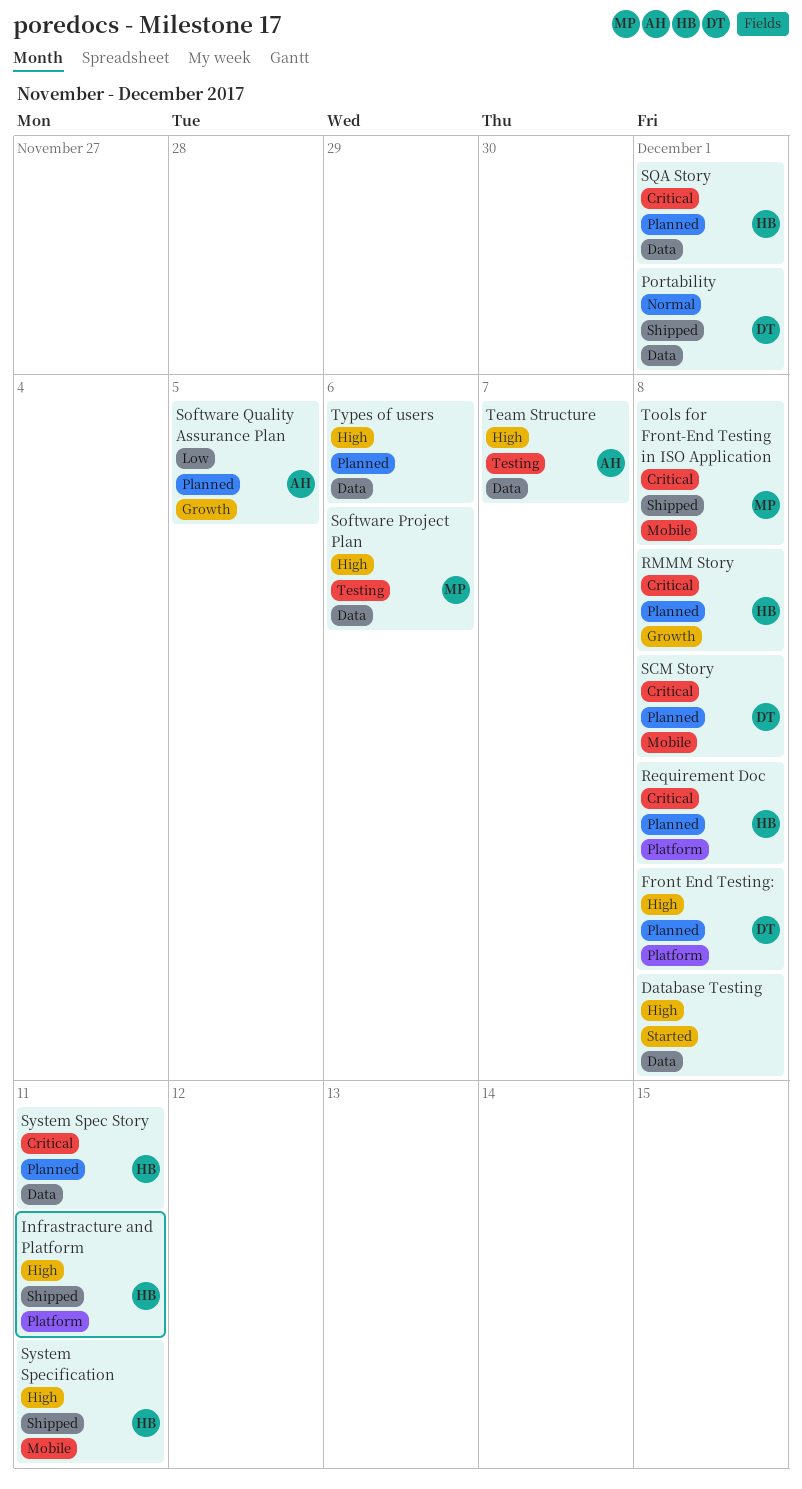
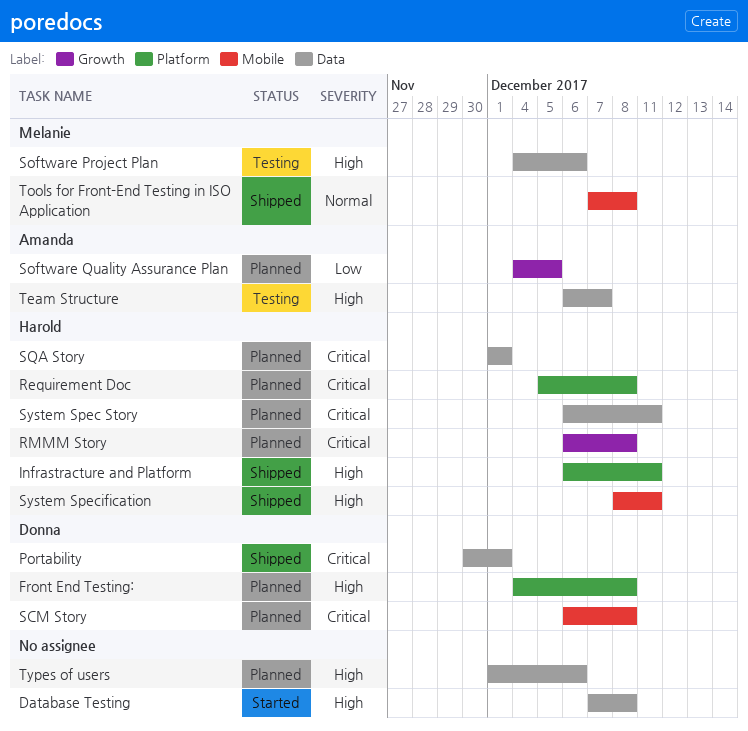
Portability, priority: Normal -> Critical
Tools for Front-End Testing in ISO Application, priority: Critical -> Normal

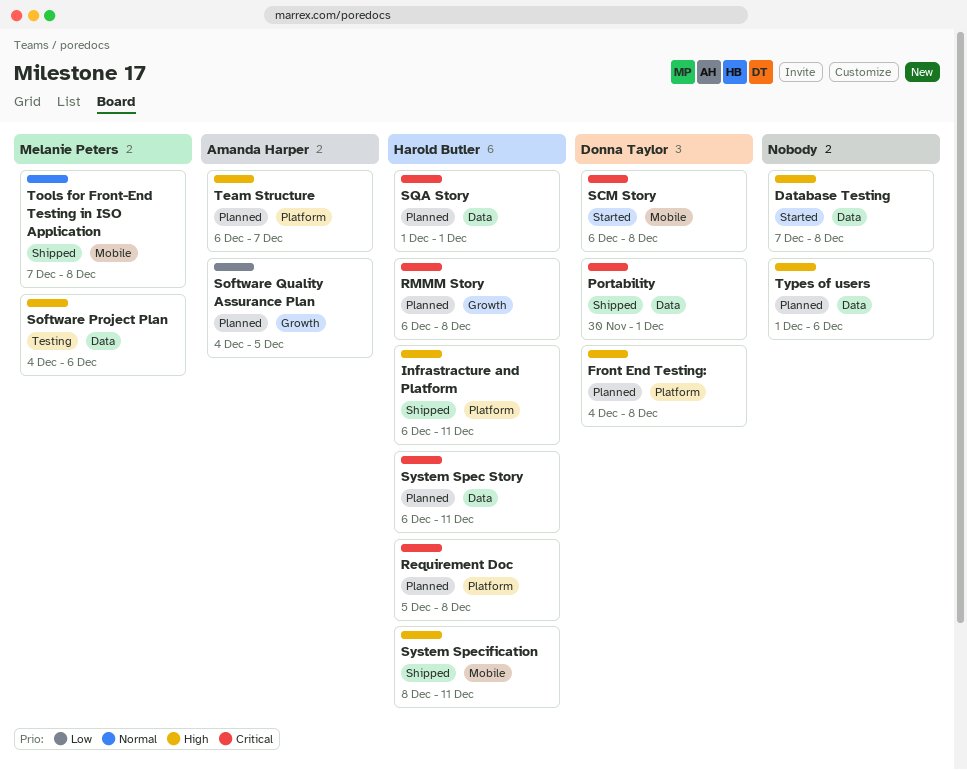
SCM Story, status: Planned -> Started
Team Structure, status: Testing -> Planned
Team Structure, label: Data -> Platform

